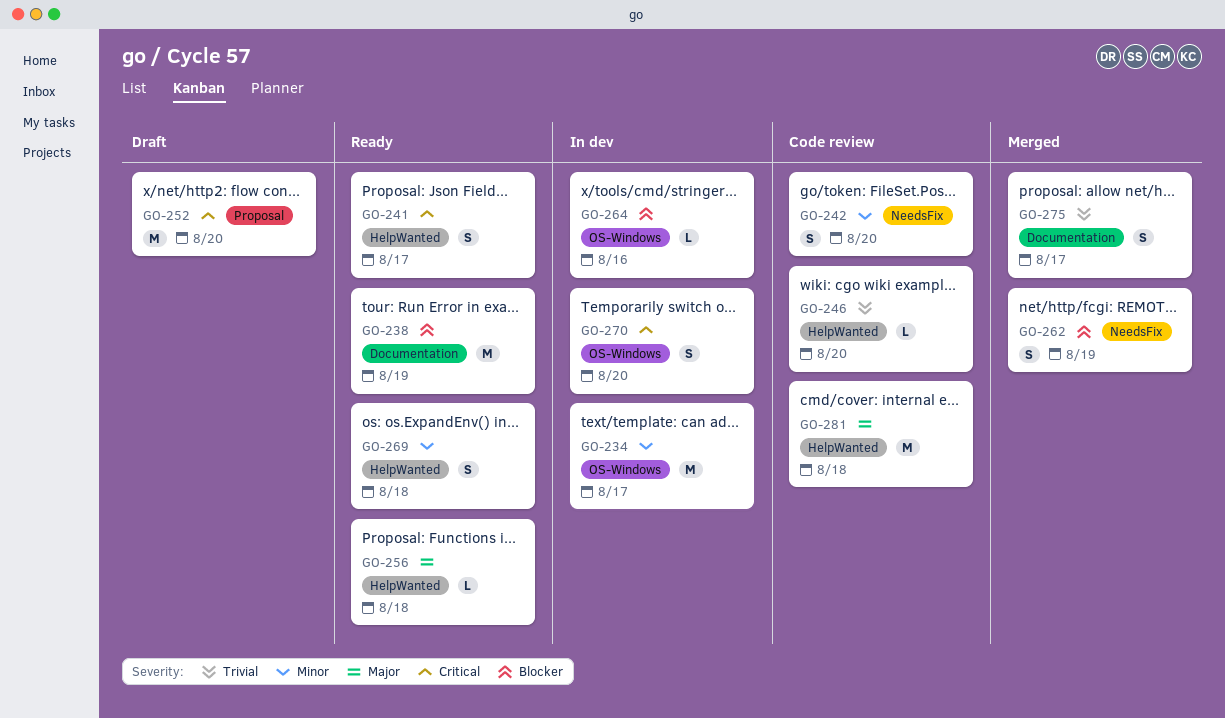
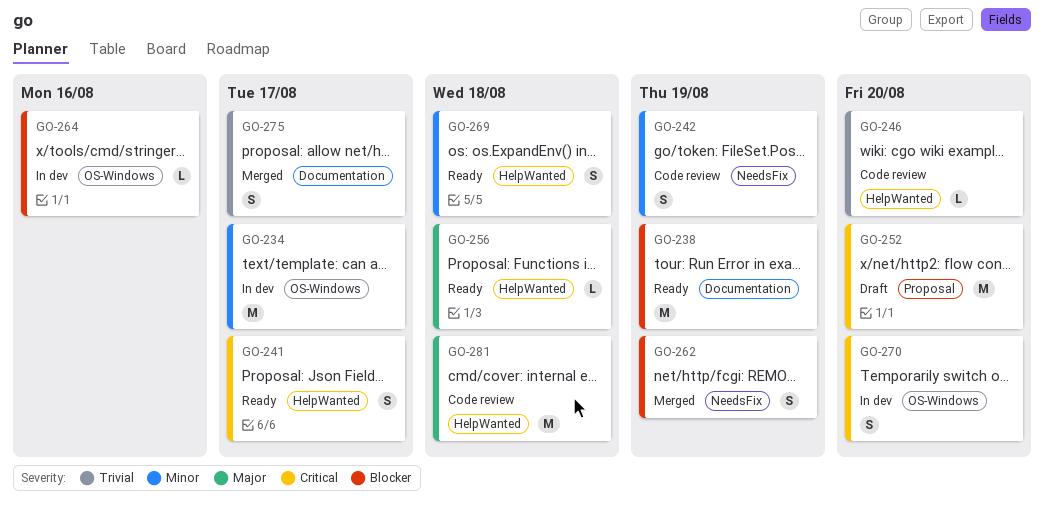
GO-242, due: Aug 20 -> Aug 19

